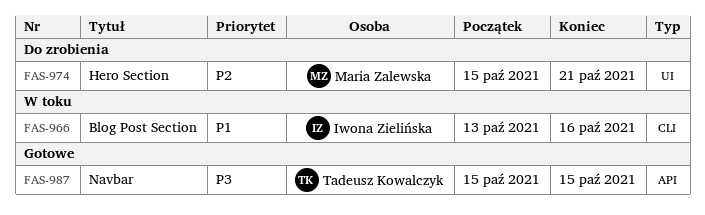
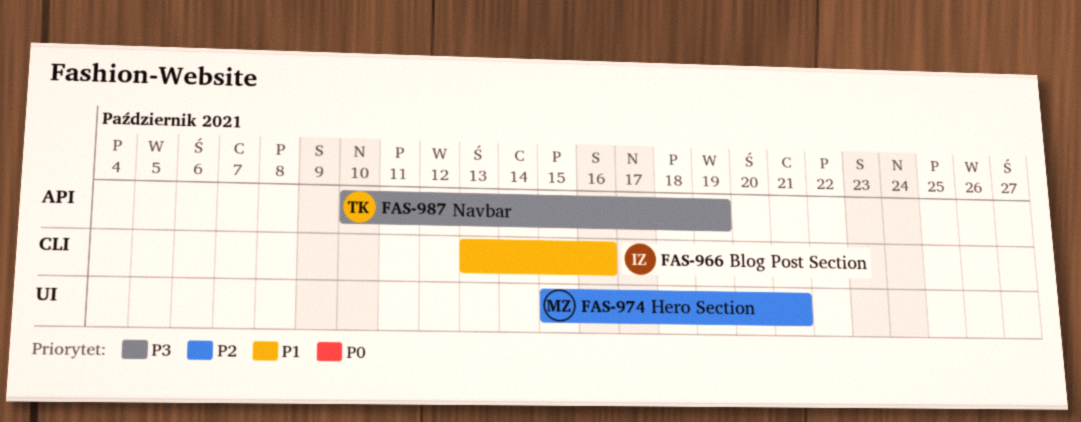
FAS-987, start: Oct 15 -> Oct 10
FAS-987, due: Oct 15 -> Oct 19

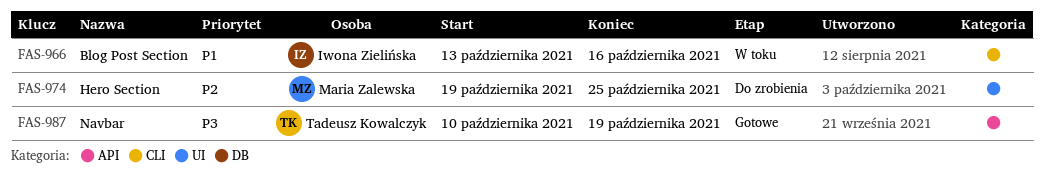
FAS-974, start: Oct 15 -> Oct 19
FAS-974, due: Oct 21 -> Oct 25

